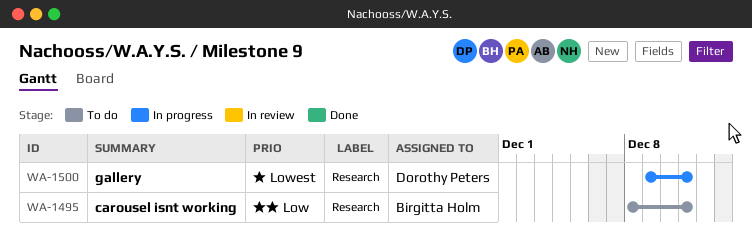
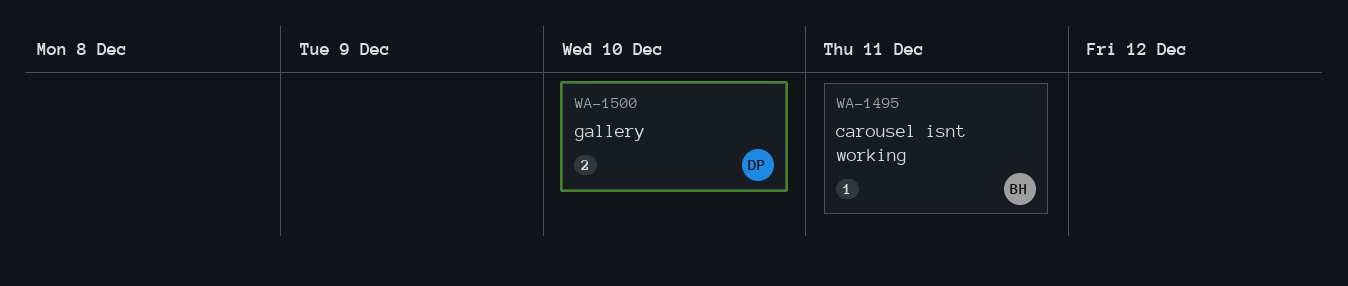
WA-1500, due: Dec 11 -> Dec 10

